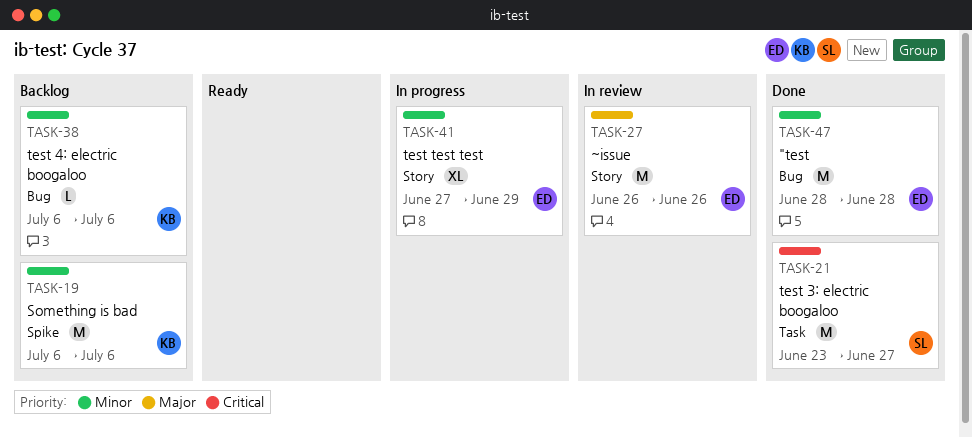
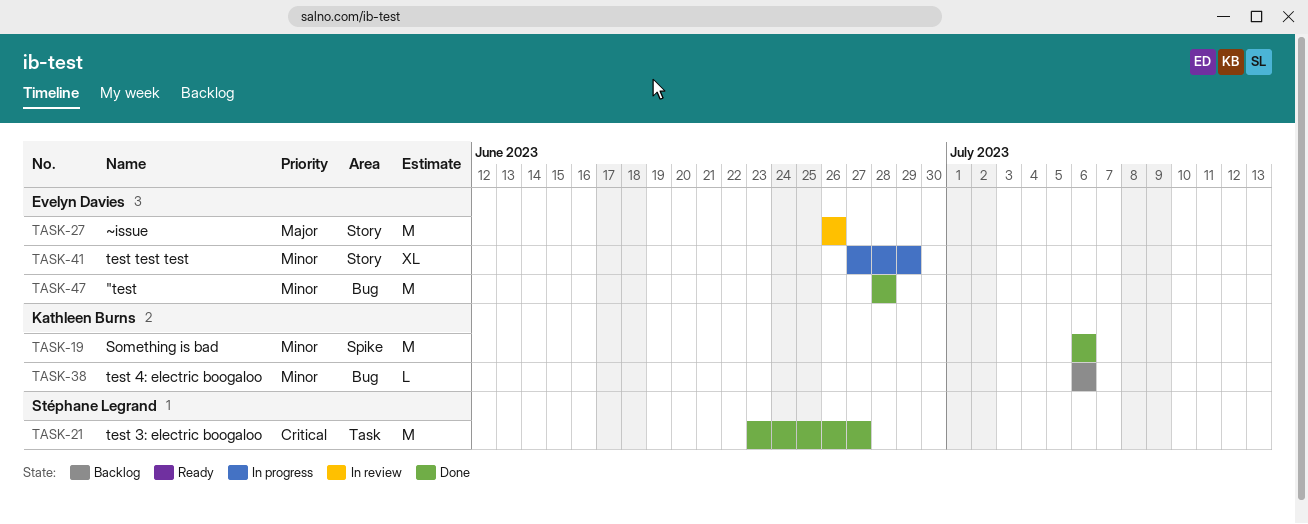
TASK-19, status: Backlog -> Done

